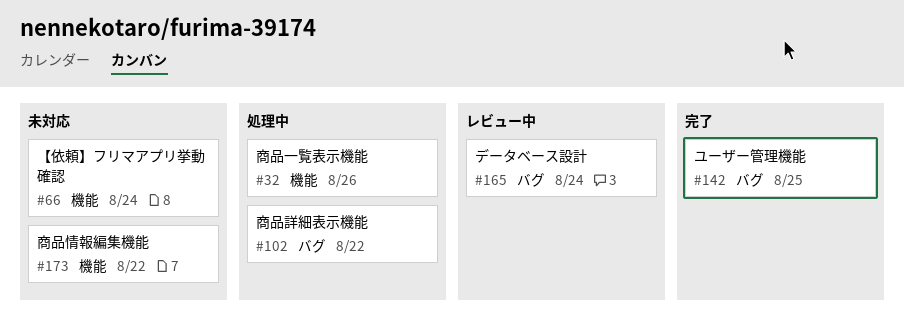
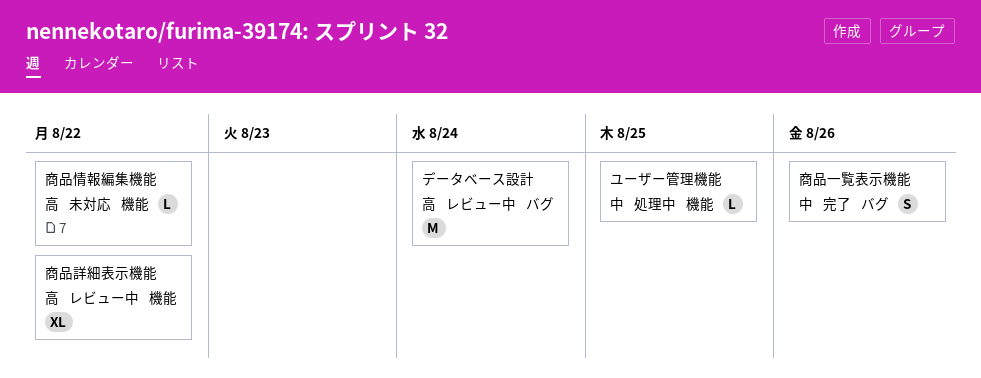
【依頼】フリマアプリ挙動確認: present -> none
ユーザー管理機能, status: 完了 -> 処理中
ユーザー管理機能, label: バグ -> 機能
商品一覧表示機能, status: 処理中 -> 完了
商品一覧表示機能, label: 機能 -> バグ
商品詳細表示機能, status: 処理中 -> レビュー中
商品詳細表示機能, label: バグ -> 機能

